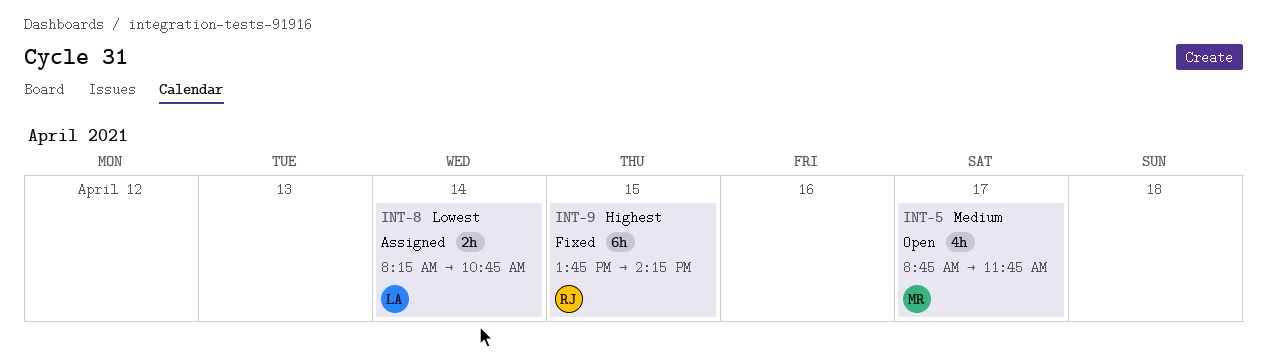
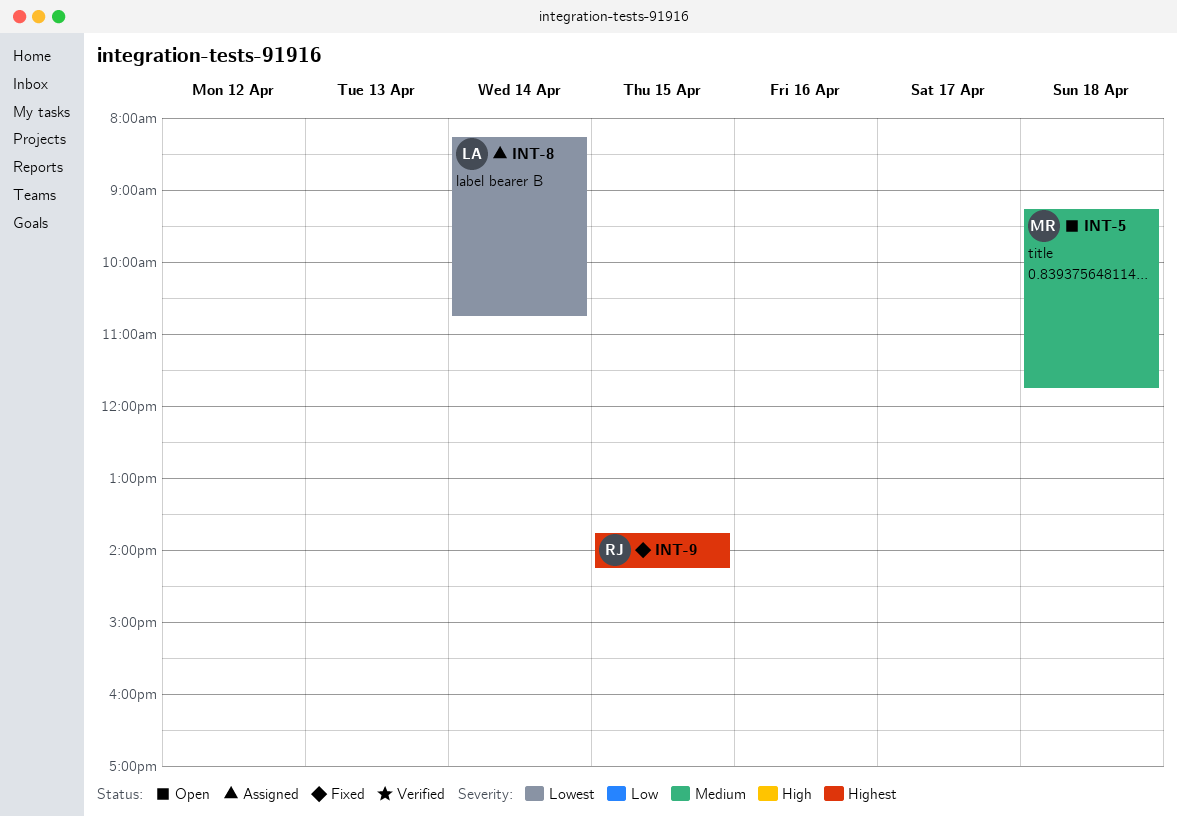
INT-5, day: Apr 17 -> Apr 18
INT-5, begins: 08:45 -> 09:15

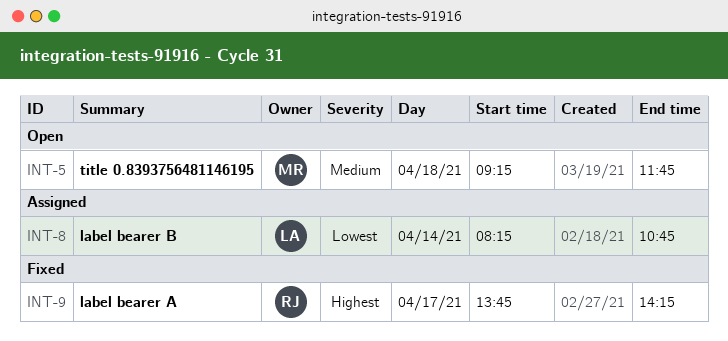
INT-9, day: Apr 15 -> Apr 17

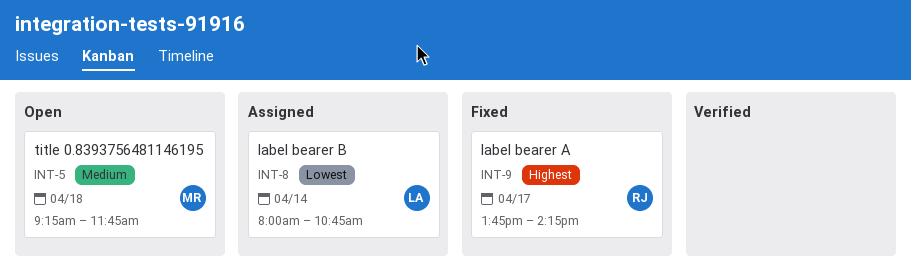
INT-8, begins: 08:15 -> 08:00

